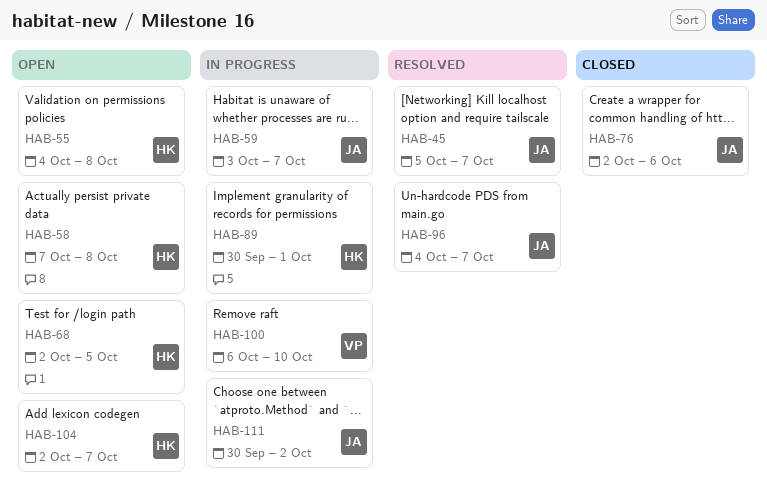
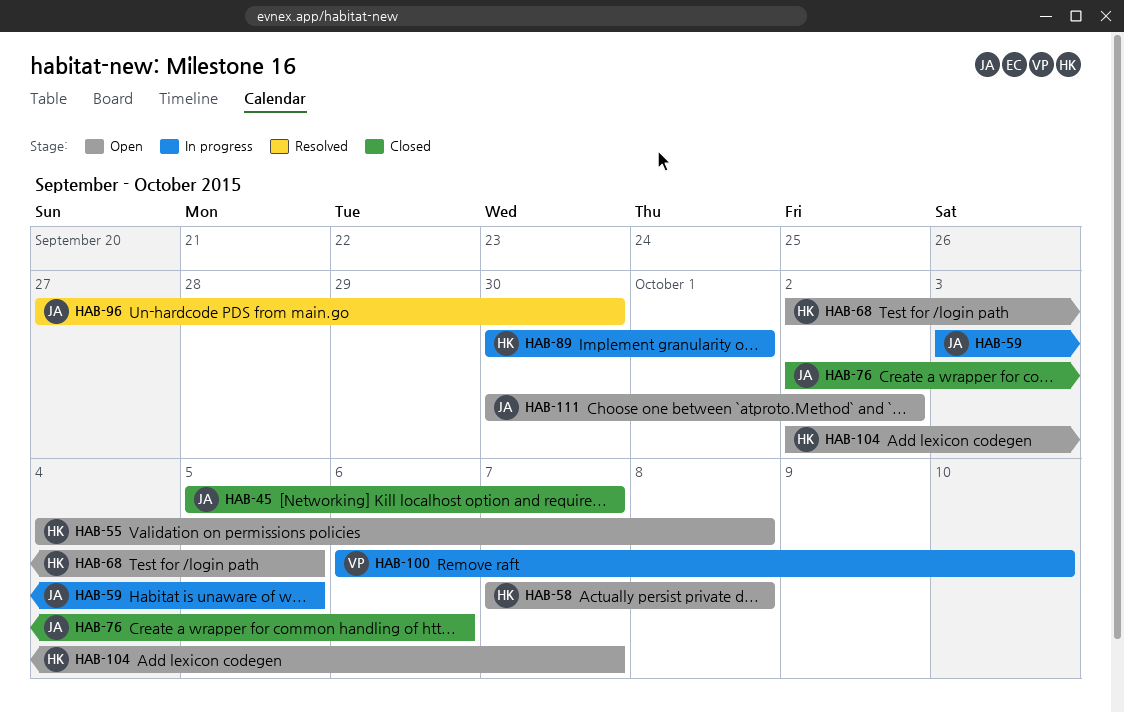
HAB-45, status: Resolved -> Closed
HAB-59, due: Oct 7 -> Oct 5
HAB-96, start: Oct 4 -> Sep 27
HAB-96, due: Oct 7 -> Sep 30
HAB-111, status: In progress -> Open

